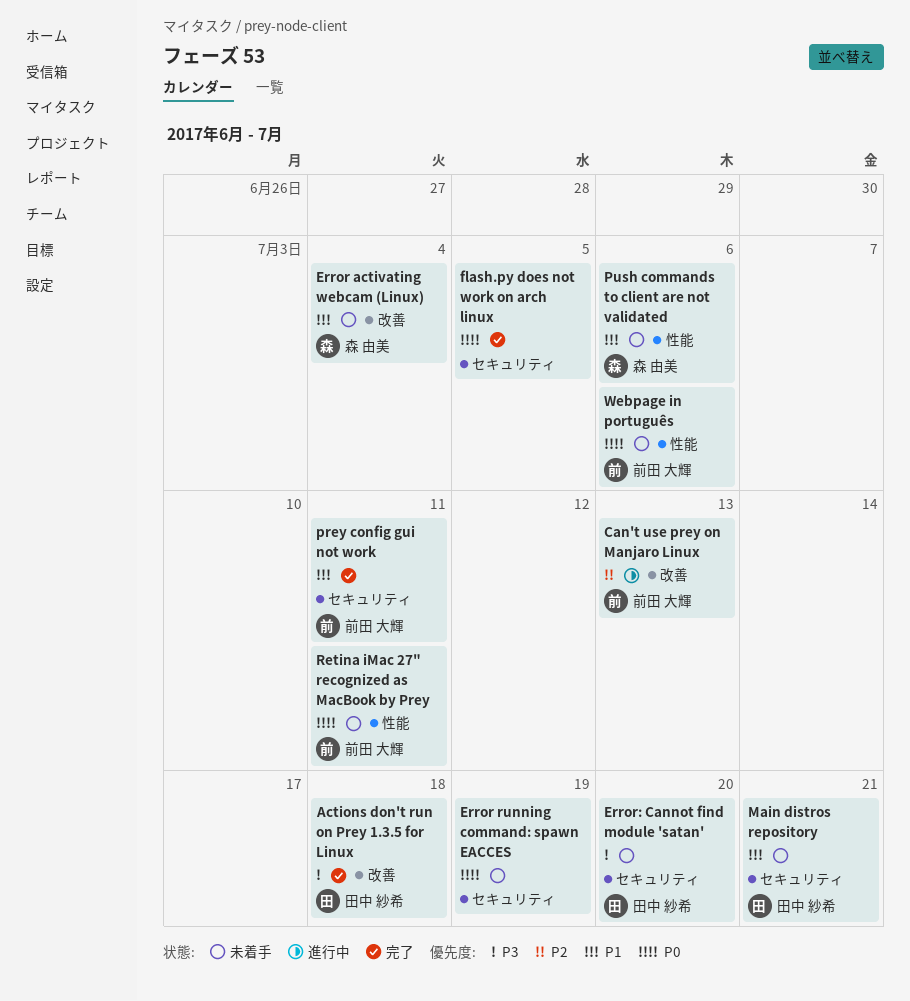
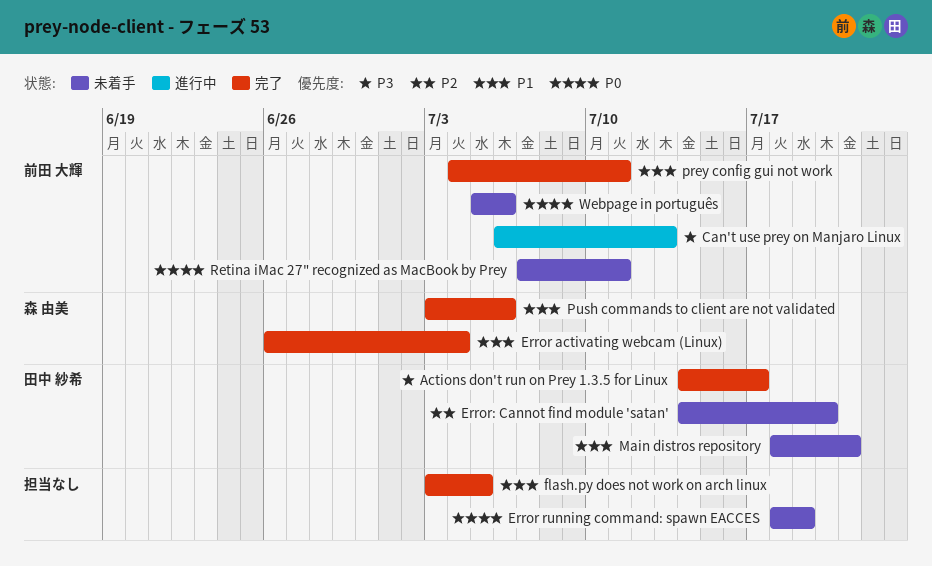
Actions don't run on Prey 1.3.5 for Linux, due: Jul 18 -> Jul 17
Can't use prey on Manjaro Linux, priority: P2 -> P3
Error activating webcam (Linux), status: 未着手 -> 完了
Error: Cannot find module 'satan', priority: P3 -> P2
flash.py does not work on arch linux, priority: P0 -> P1
Push commands to client are not validated, status: 未着手 -> 完了

